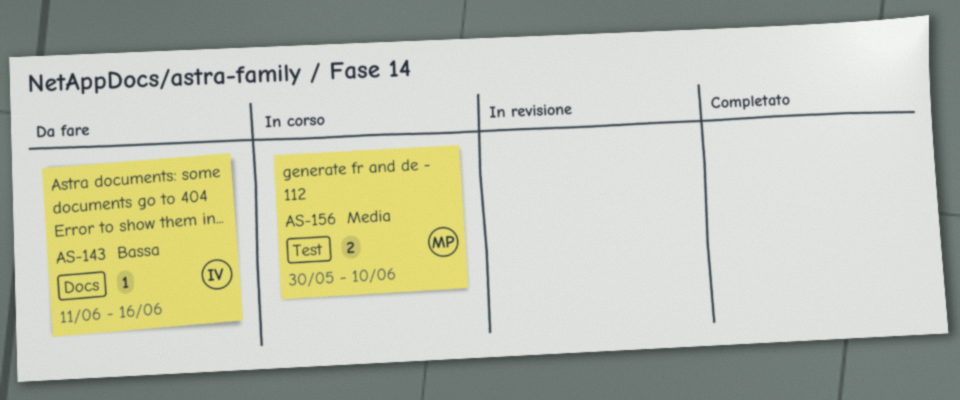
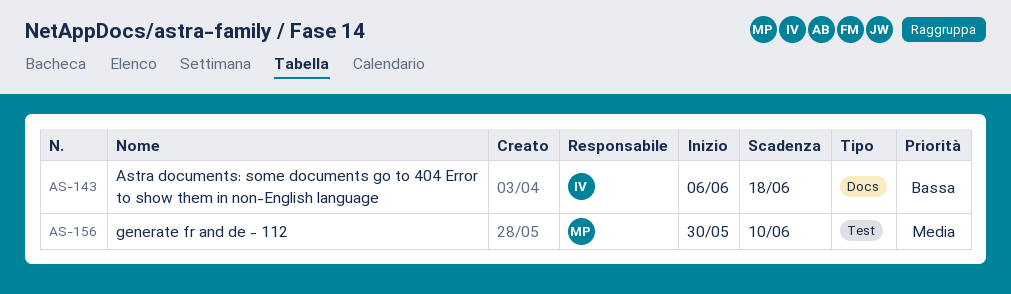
AS-143, start: Jun 11 -> Jun 6
AS-143, due: Jun 16 -> Jun 18

